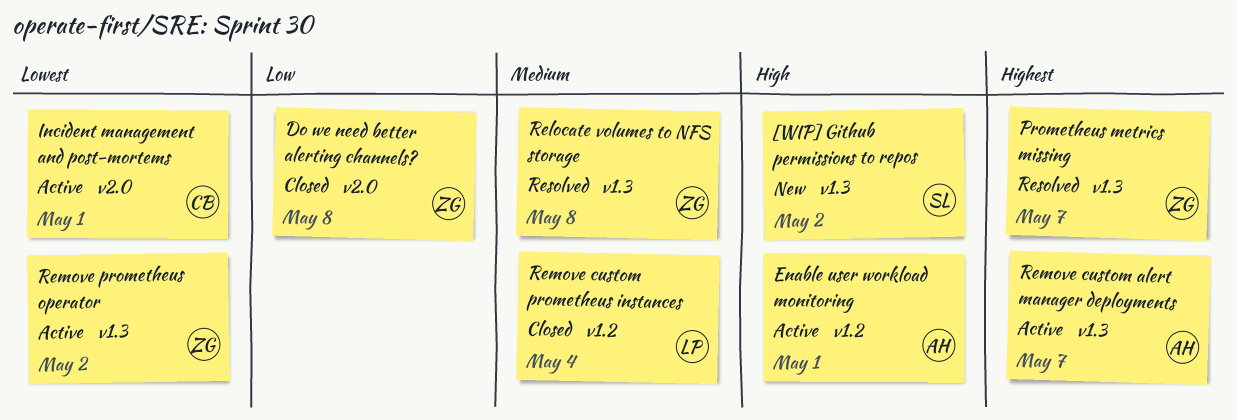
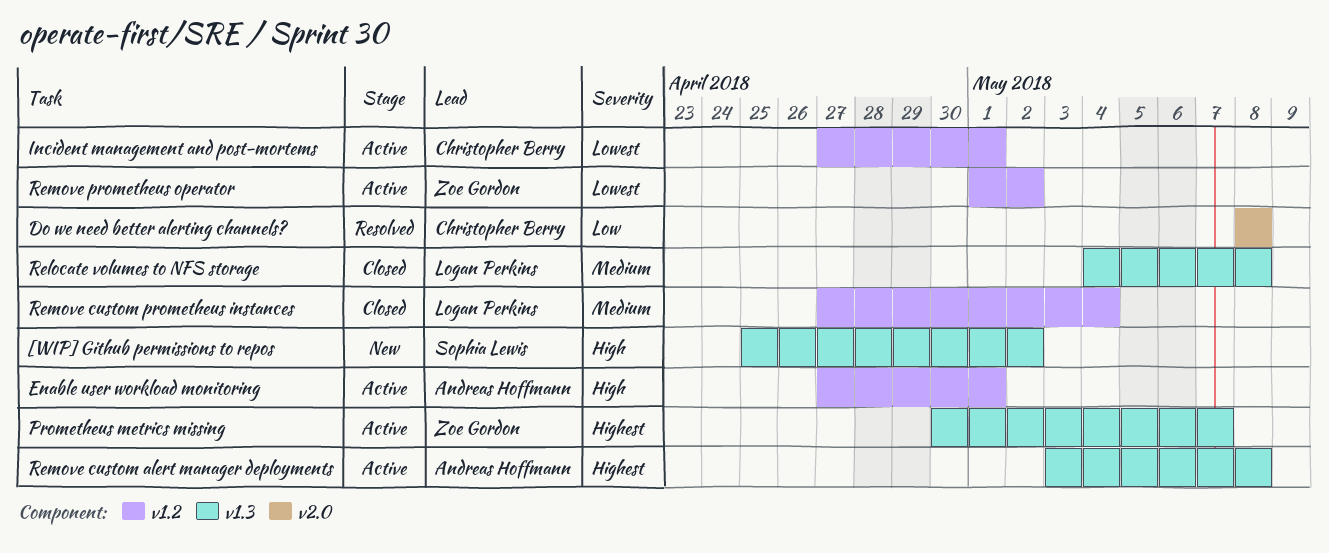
Do we need better alerting channels?, status: Closed -> Resolved
Do we need better alerting channels?, owner: Zoe Gordon -> Christopher Berry
Incident management and post-mortems, label: v2.0 -> v1.2
Prometheus metrics missing, status: Resolved -> Active
Relocate volumes to NFS storage, status: Resolved -> Closed
Relocate volumes to NFS storage, owner: Zoe Gordon -> Logan Perkins
Remove custom alert manager deployments, due: May 7 -> May 8
Remove prometheus operator, label: v1.3 -> v1.2

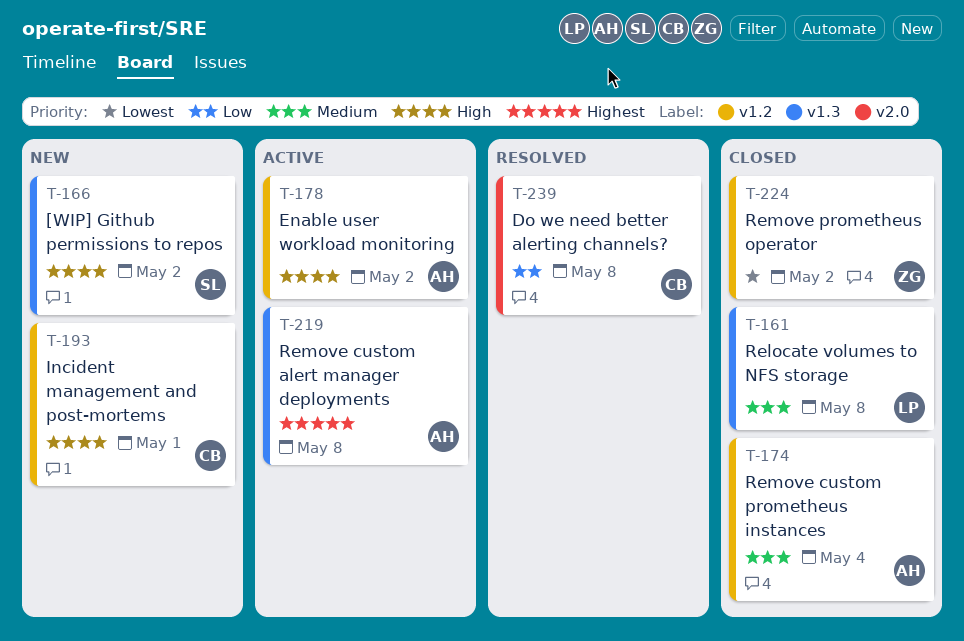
Enable user workload monitoring, due: May 1 -> May 2
Incident management and post-mortems, status: Active -> New
Incident management and post-mortems, priority: Lowest -> High
Prometheus metrics missing: present -> none
Remove custom prometheus instances, owner: Logan Perkins -> Andreas Hoffmann
Remove prometheus operator, status: Active -> Closed

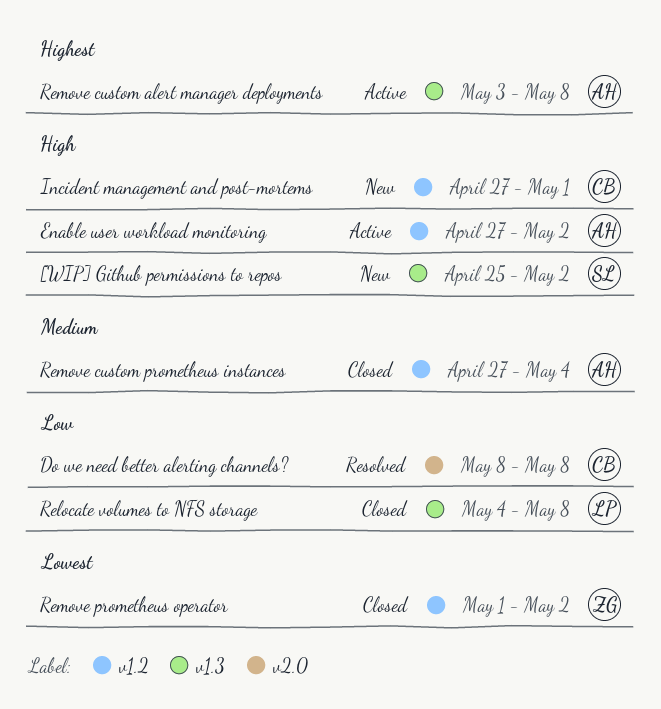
Relocate volumes to NFS storage, priority: Medium -> Low

